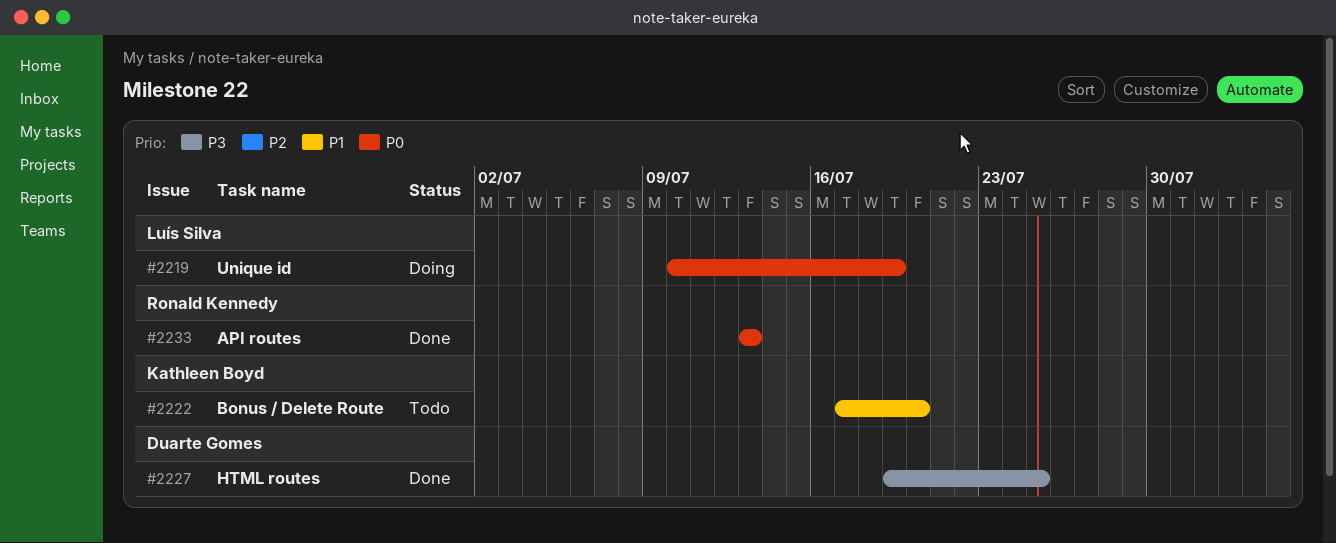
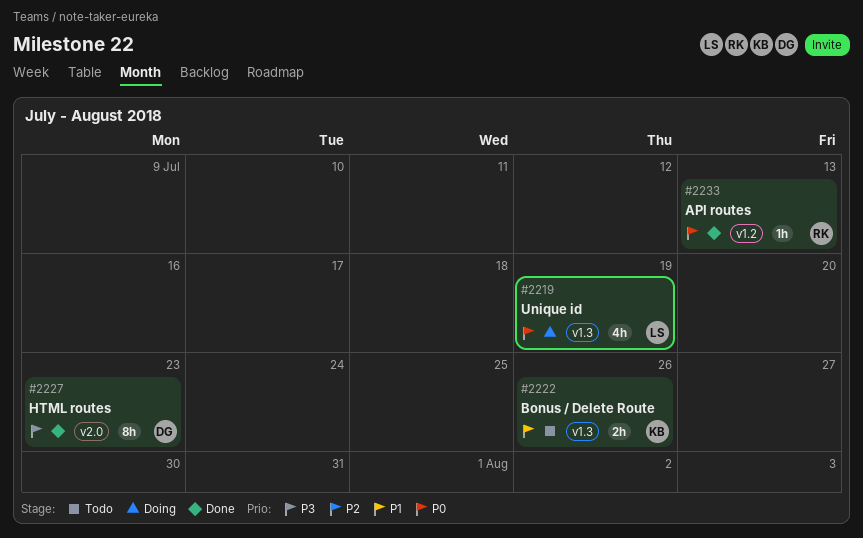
#2222, due: Jul 20 -> Jul 26
#2227, due: Jul 25 -> Jul 23

